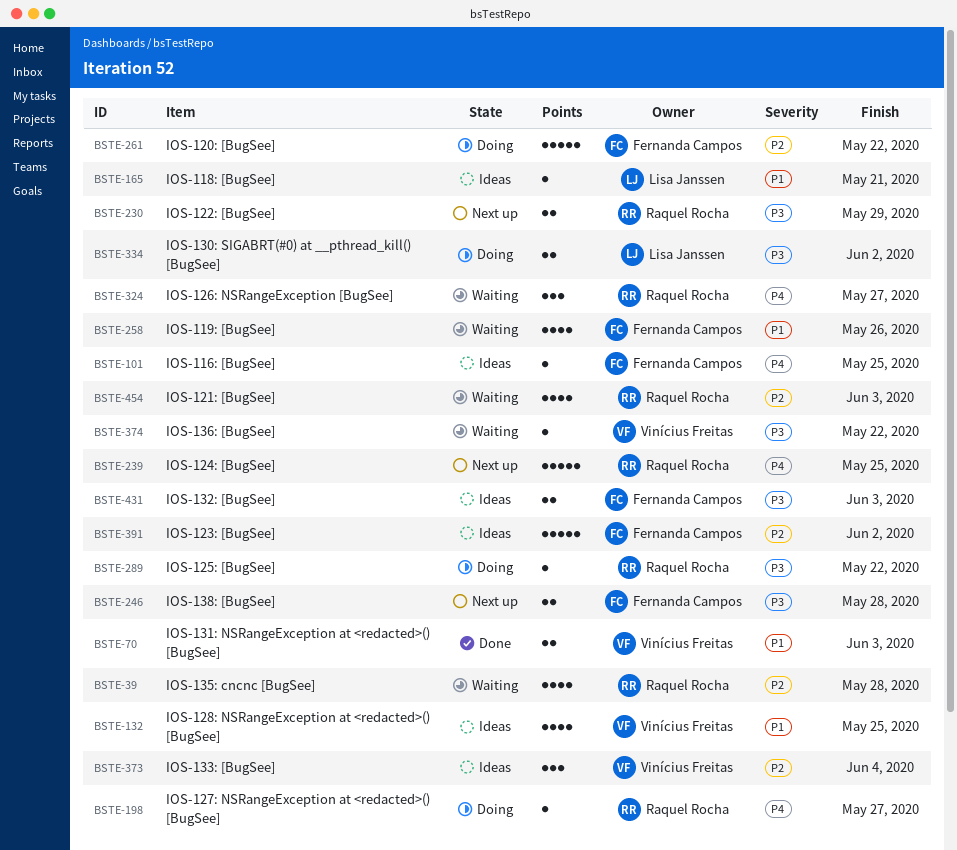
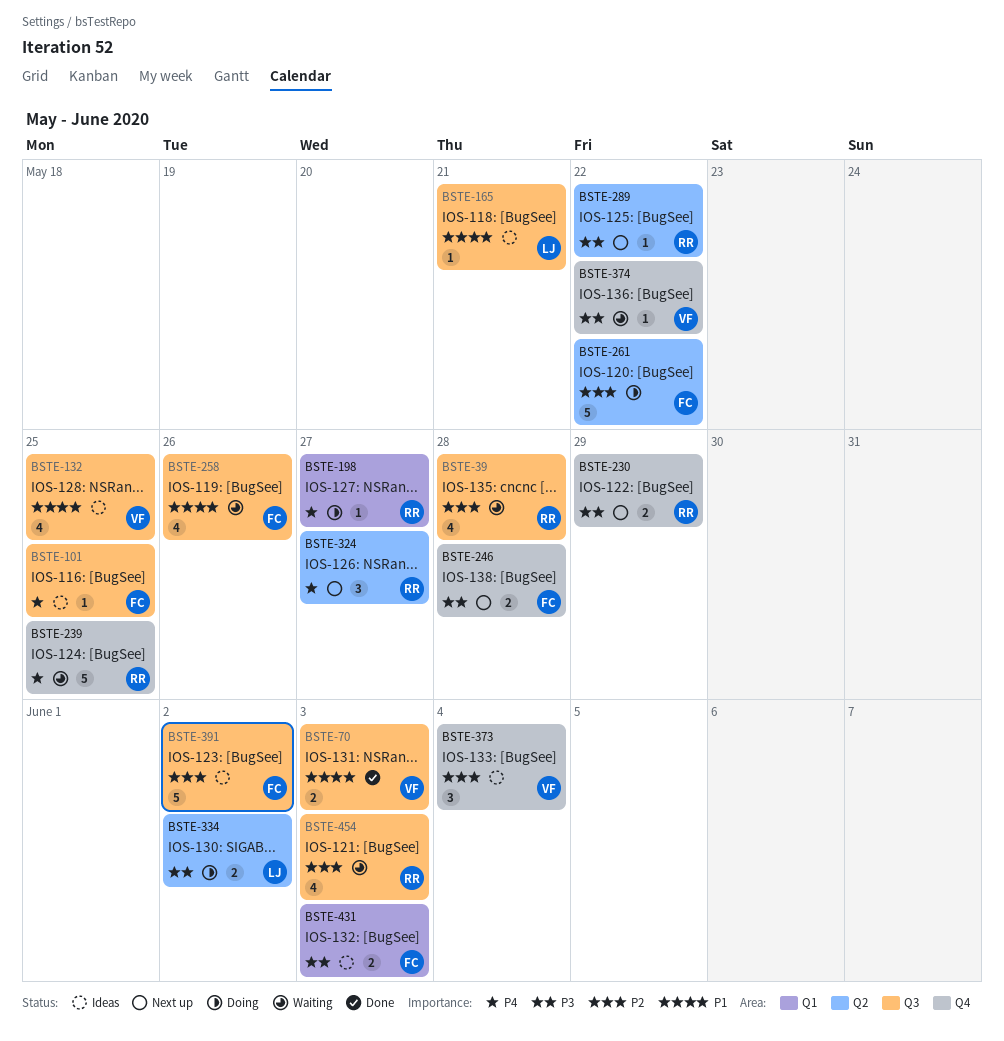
BSTE-239, status: Next up -> Waiting
BSTE-289, status: Doing -> Next up
BSTE-324, status: Waiting -> Next up

